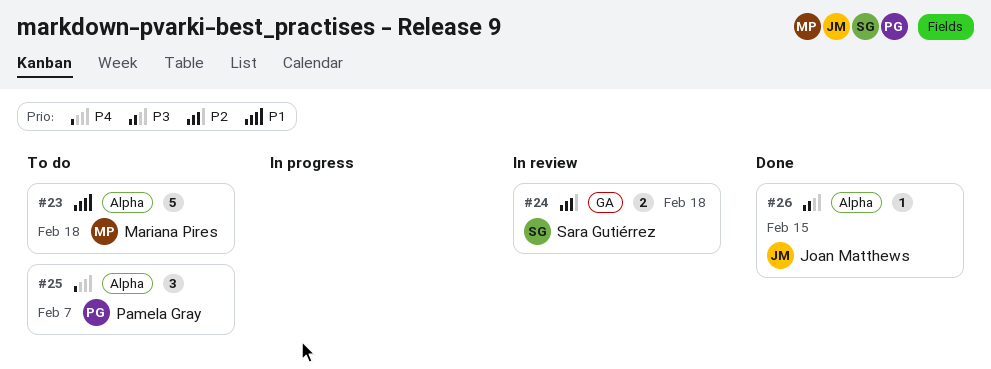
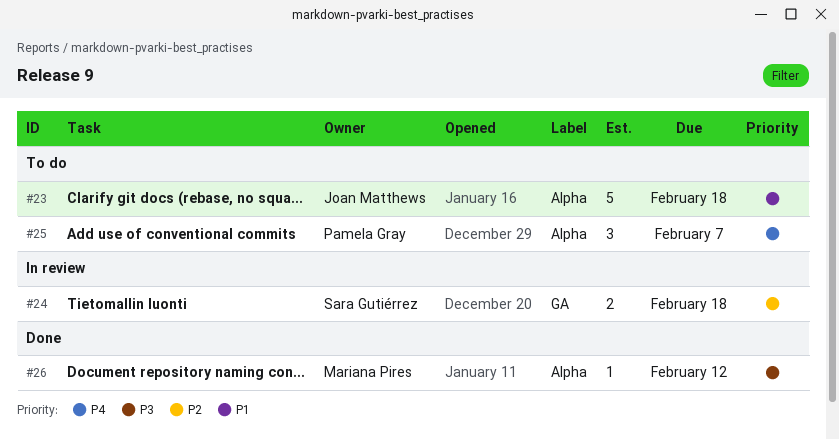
#23, owner: Mariana Pires -> Joan Matthews
#26, owner: Joan Matthews -> Mariana Pires
#26, due: Feb 15 -> Feb 12

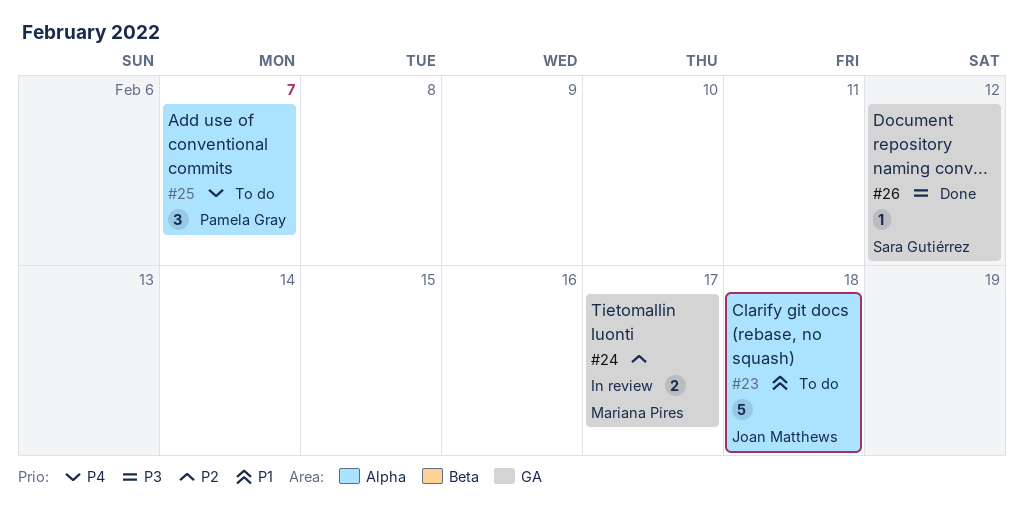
#24, owner: Sara Gutiérrez -> Mariana Pires
#24, due: Feb 18 -> Feb 17
#26, owner: Mariana Pires -> Sara Gutiérrez
#26, label: Alpha -> GA

